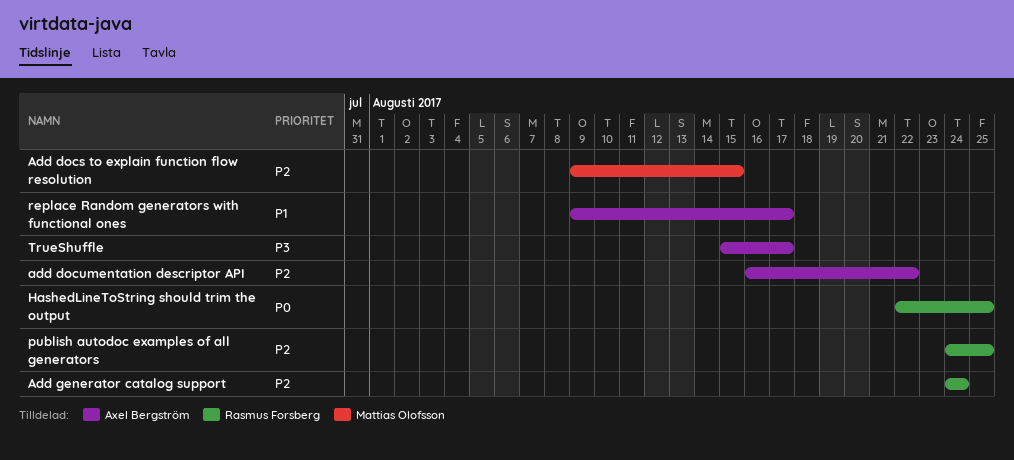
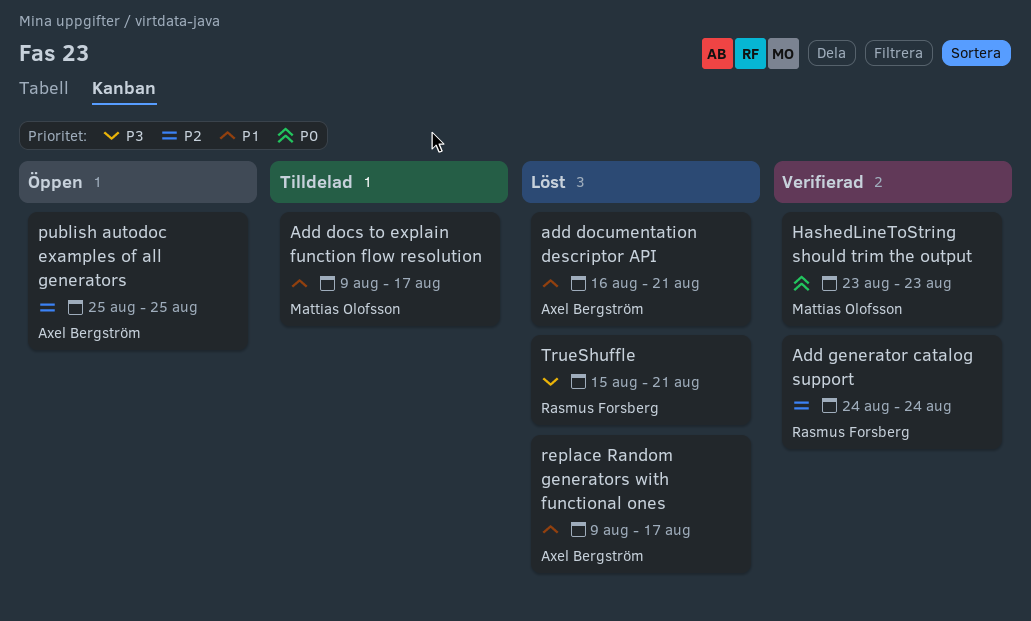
Add docs to explain function flow resolution, priority: P2 -> P1
Add docs to explain function flow resolution, due: Aug 15 -> Aug 17
add documentation descriptor API, priority: P2 -> P1
add documentation descriptor API, due: Aug 22 -> Aug 21
HashedLineToString should trim the output, owner: Rasmus Forsberg -> Mattias Olofsson
HashedLineToString should trim the output, start: Aug 22 -> Aug 23
HashedLineToString should trim the output, due: Aug 25 -> Aug 23
publish autodoc examples of all generators, owner: Rasmus Forsberg -> Axel Bergström
publish autodoc examples of all generators, start: Aug 24 -> Aug 25
TrueShuffle, owner: Axel Bergström -> Rasmus Forsberg
TrueShuffle, due: Aug 17 -> Aug 21

